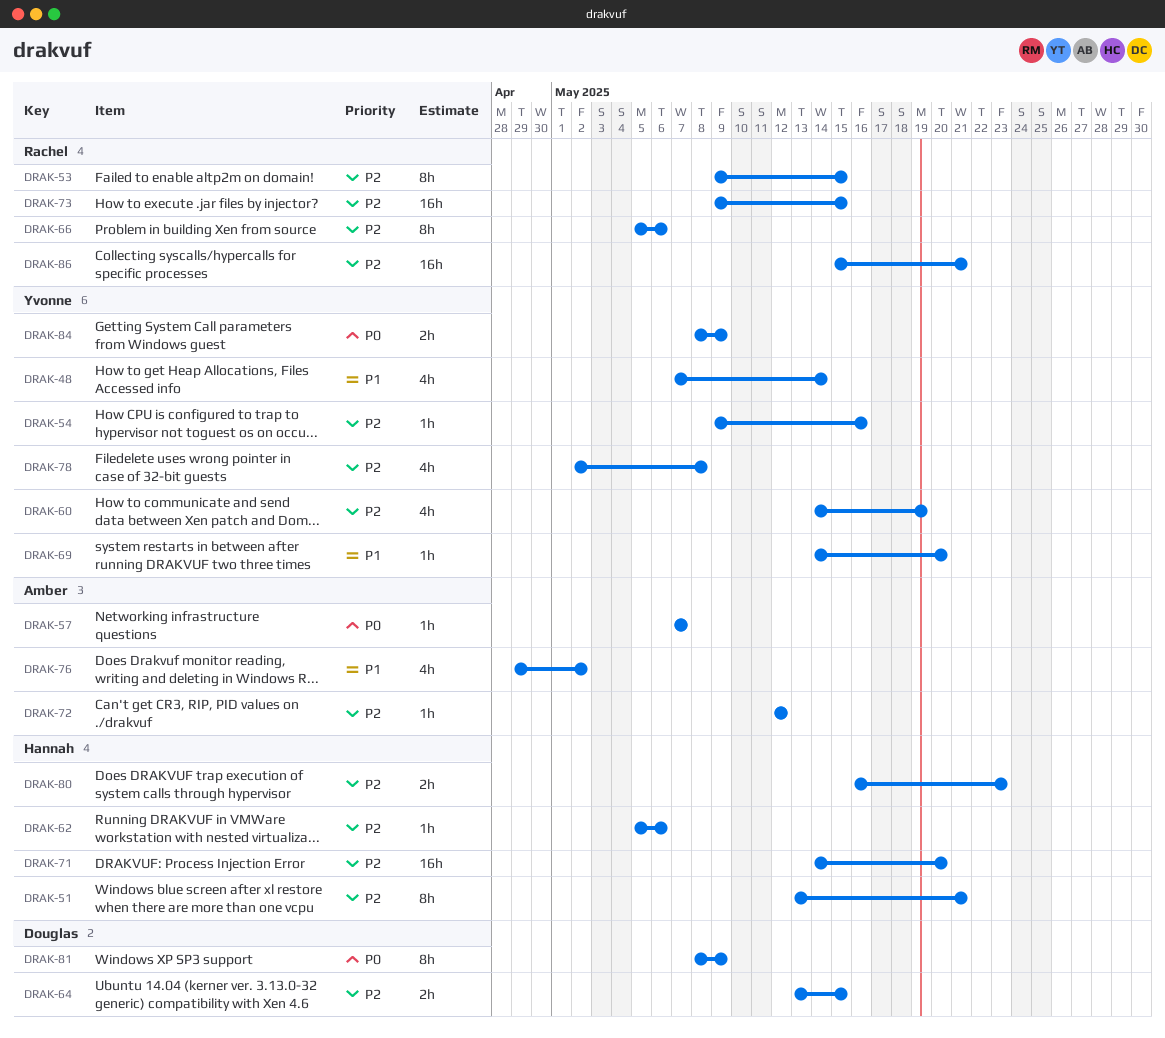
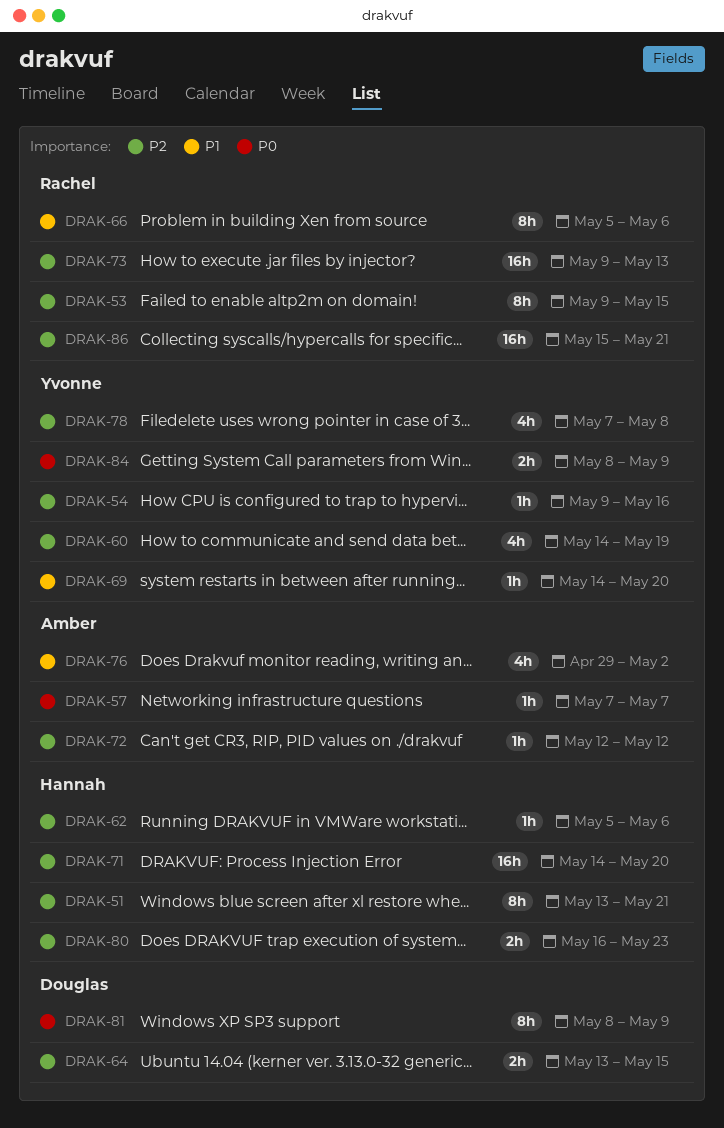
DRAK-48: present -> none
DRAK-66, priority: P2 -> P1
DRAK-73, due: May 15 -> May 13
DRAK-78, start: May 2 -> May 7

